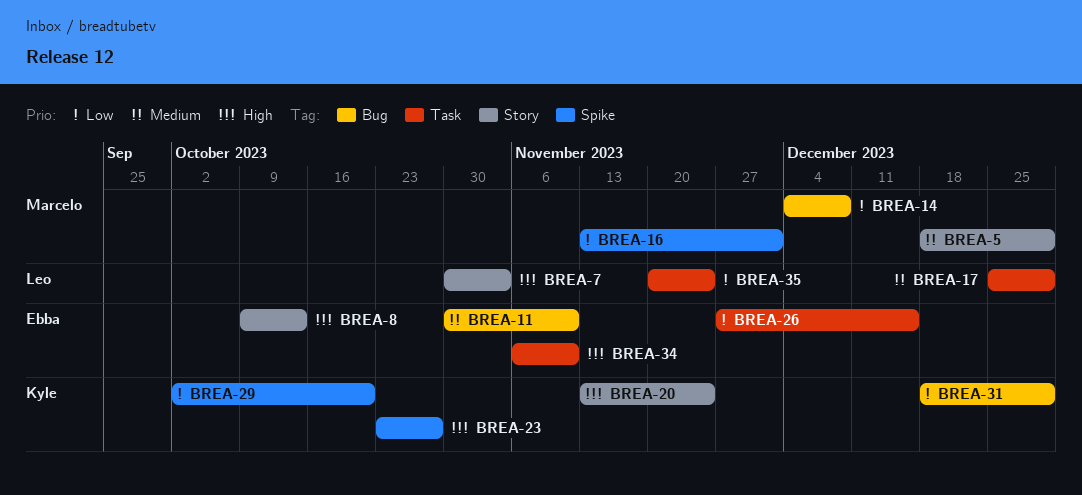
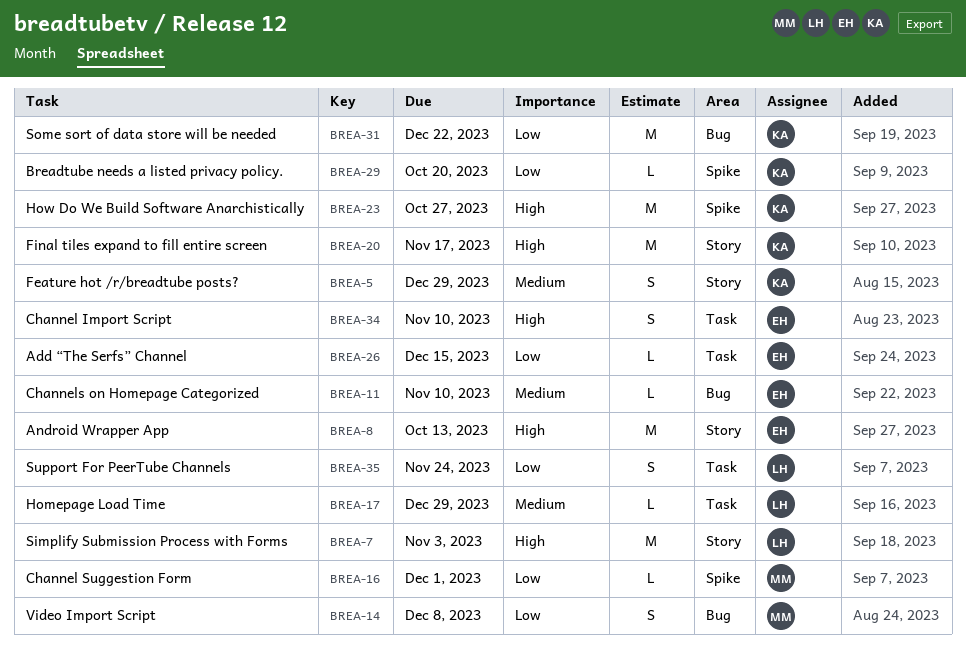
BREA-5, owner: Marcelo -> Kyle
BREA-20, due: Nov 24 -> Nov 17
BREA-31, due: Dec 29 -> Dec 22

